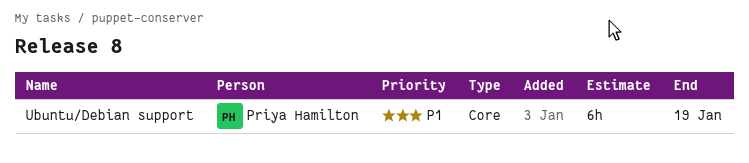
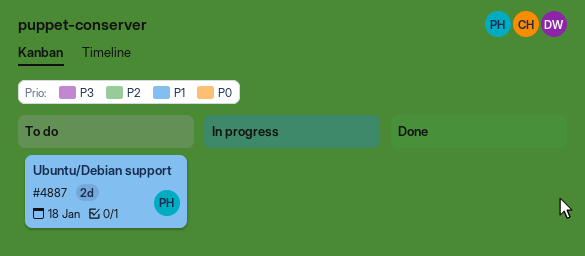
Ubuntu/Debian support, estimate: 6h -> 2d
Ubuntu/Debian support, due: Jan 19 -> Jan 18

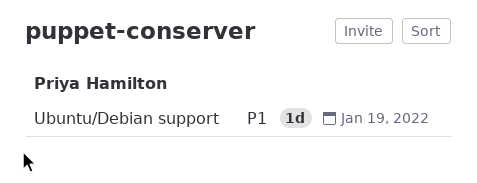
Ubuntu/Debian support, estimate: 2d -> 1d
Ubuntu/Debian support, due: Jan 18 -> Jan 19

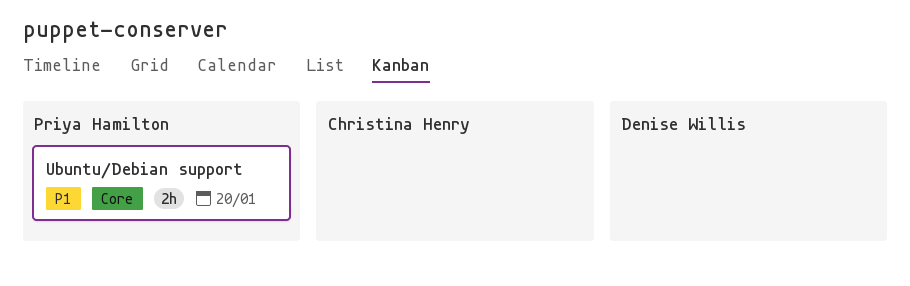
Ubuntu/Debian support, estimate: 1d -> 2h
Ubuntu/Debian support, due: Jan 19 -> Jan 20

